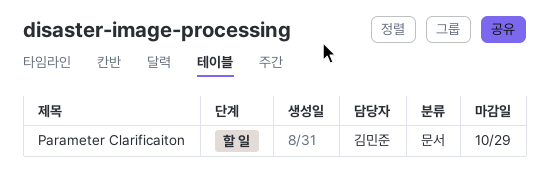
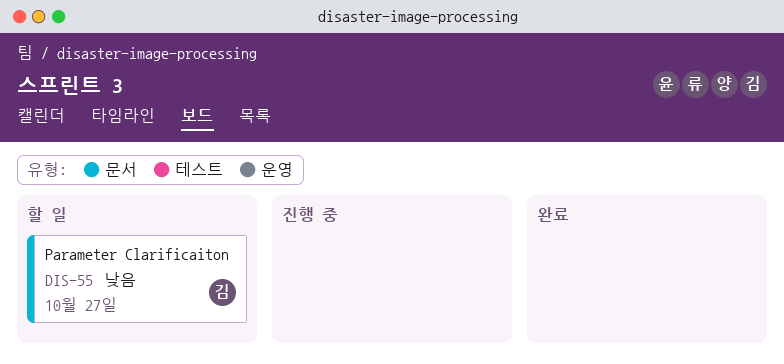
Parameter Clarificaiton, due: Oct 29 -> Oct 27

